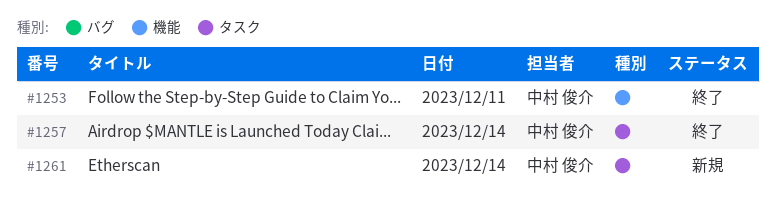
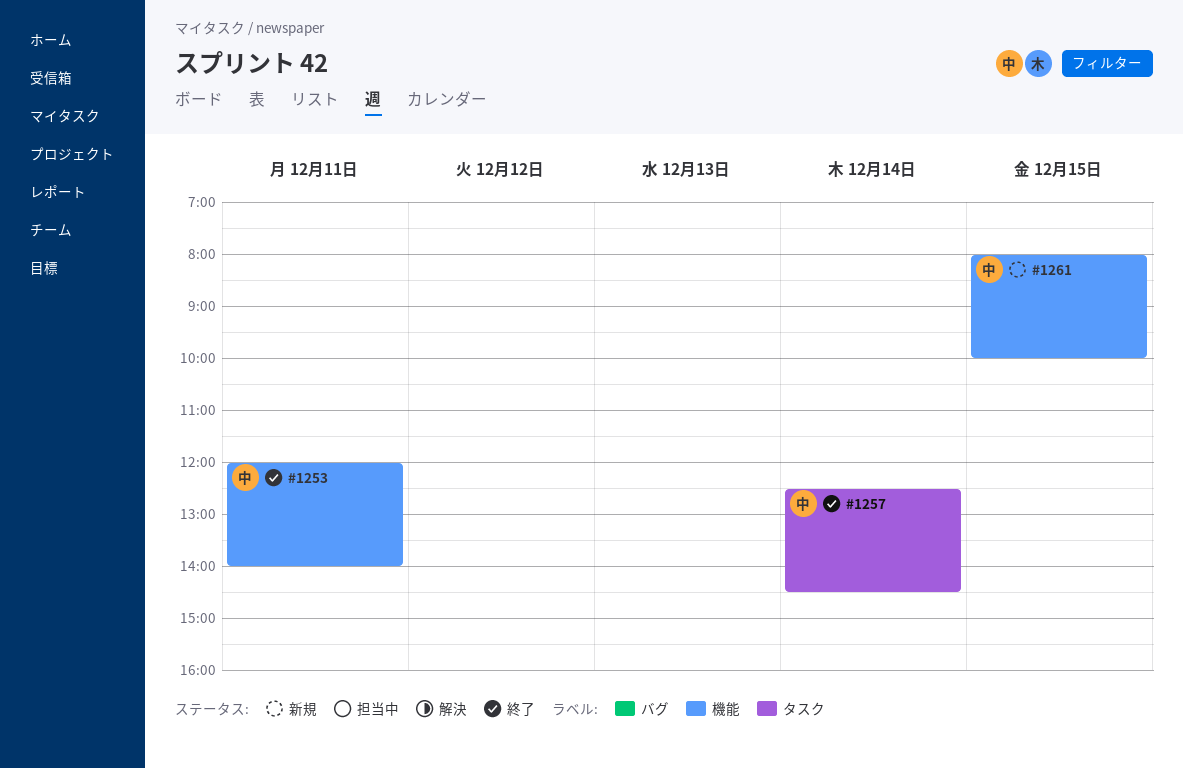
#1261, label: タスク -> 機能
#1261, day: Dec 14 -> Dec 15

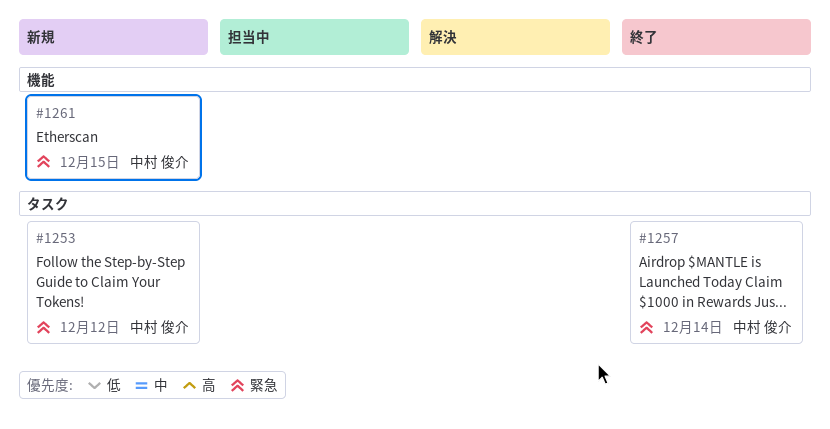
#1253, status: 終了 -> 新規
#1253, label: 機能 -> タスク
#1253, day: Dec 11 -> Dec 12

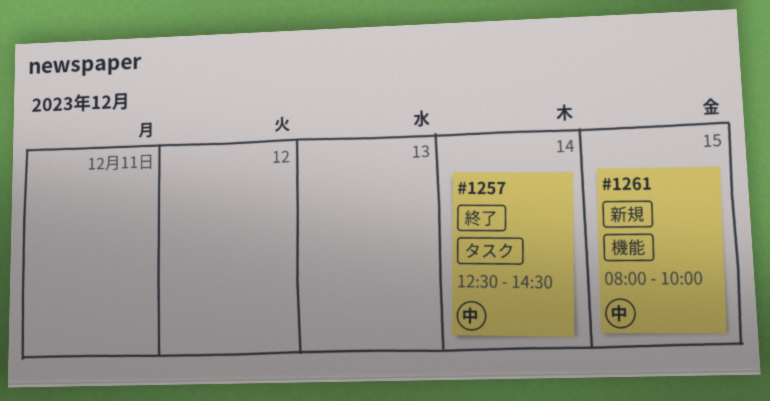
#1253: present -> none

